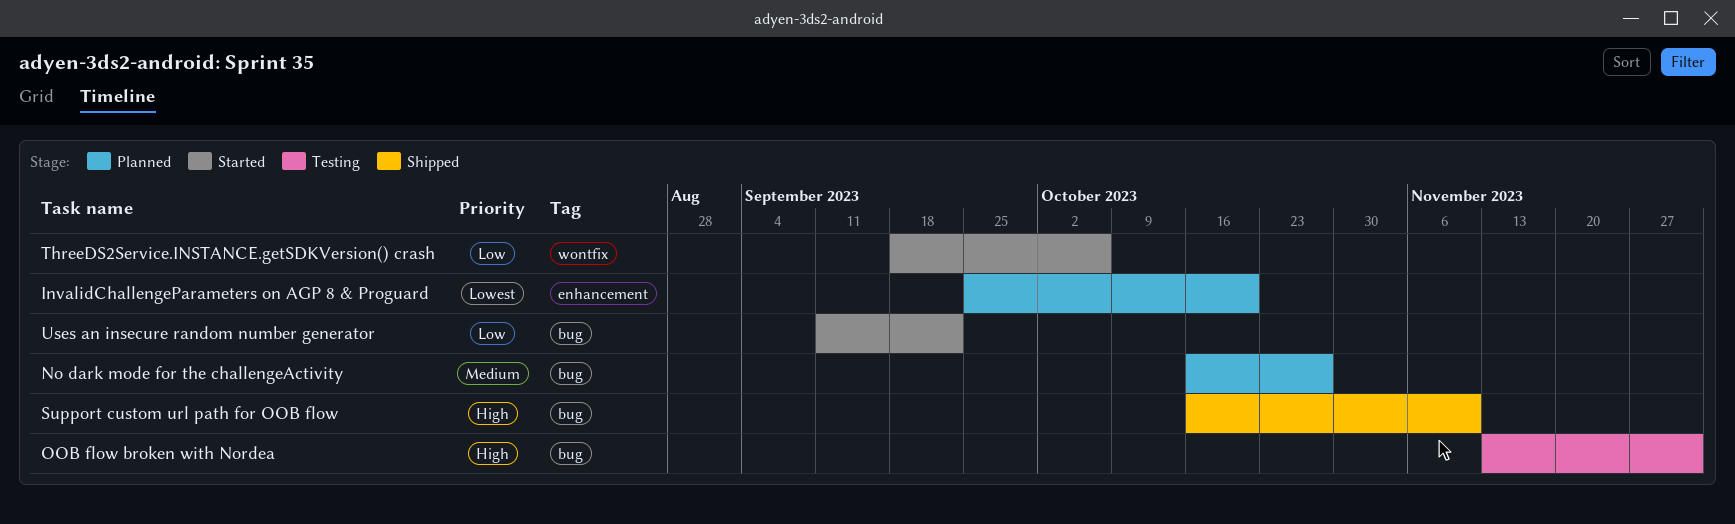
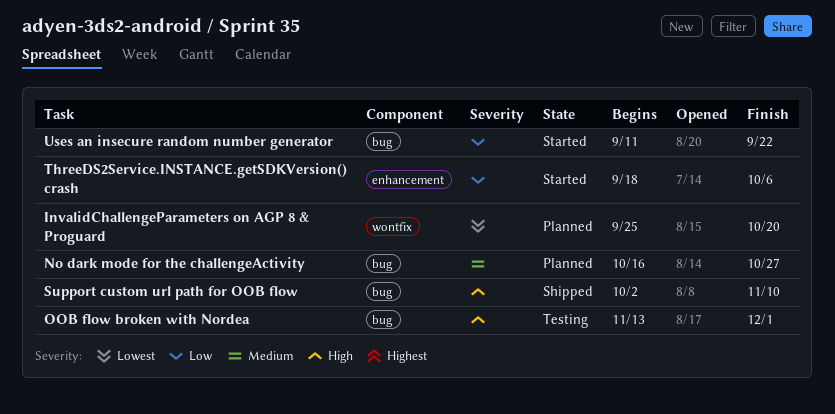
InvalidChallengeParameters on AGP 8 & Proguard, label: enhancement -> wontfix
Support custom url path for OOB flow, start: Oct 16 -> Oct 2
ThreeDS2Service.INSTANCE.getSDKVersion() crash, label: wontfix -> enhancement

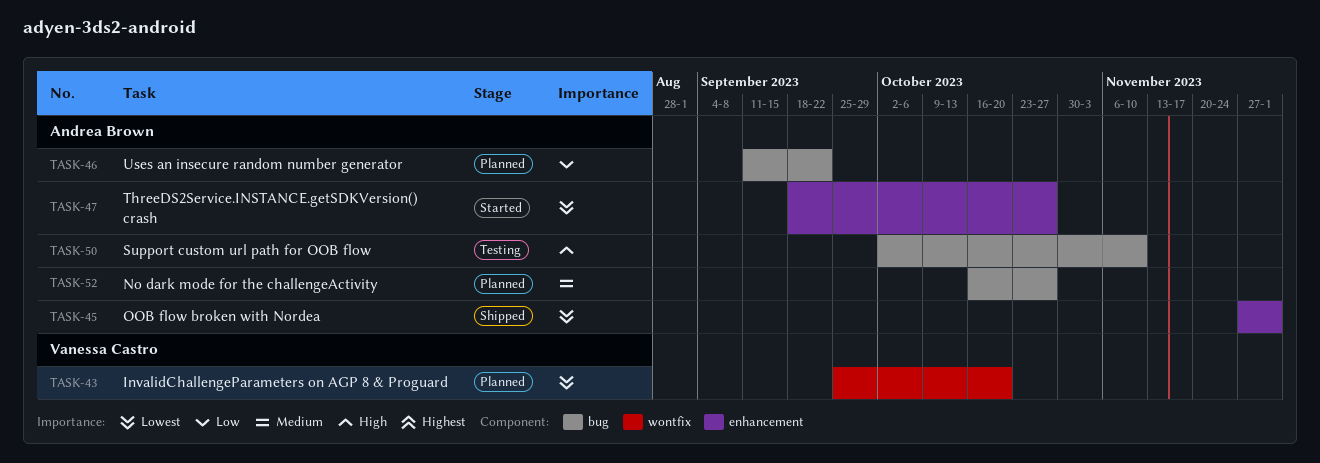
OOB flow broken with Nordea, status: Testing -> Shipped
OOB flow broken with Nordea, priority: High -> Lowest
OOB flow broken with Nordea, label: bug -> enhancement
OOB flow broken with Nordea, start: Nov 13 -> Nov 27
Support custom url path for OOB flow, status: Shipped -> Testing
ThreeDS2Service.INSTANCE.getSDKVersion() crash, priority: Low -> Lowest
ThreeDS2Service.INSTANCE.getSDKVersion() crash, due: Oct 6 -> Oct 27
Uses an insecure random number generator, status: Started -> Planned

